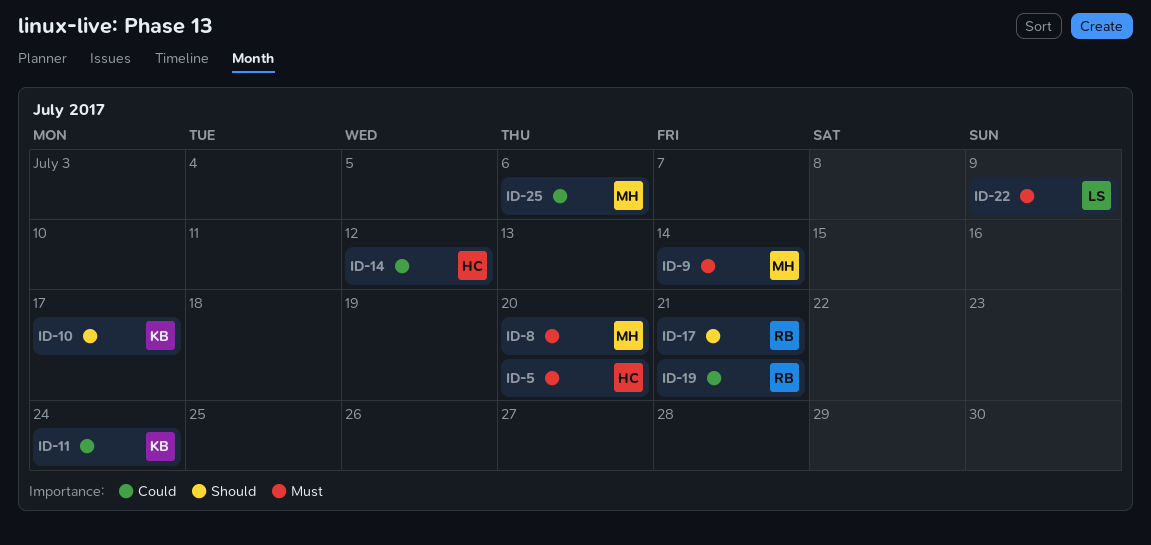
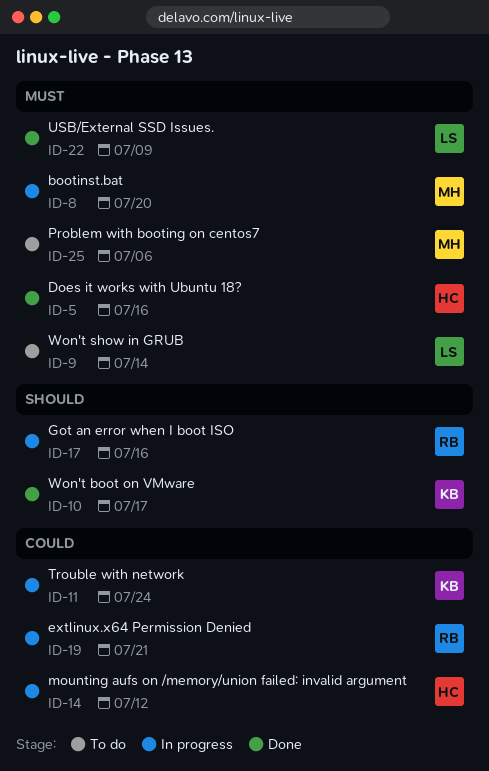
ID-5, due: Jul 20 -> Jul 16
ID-9, owner: MH -> LS
ID-17, due: Jul 21 -> Jul 16
ID-25, priority: Could -> Must

